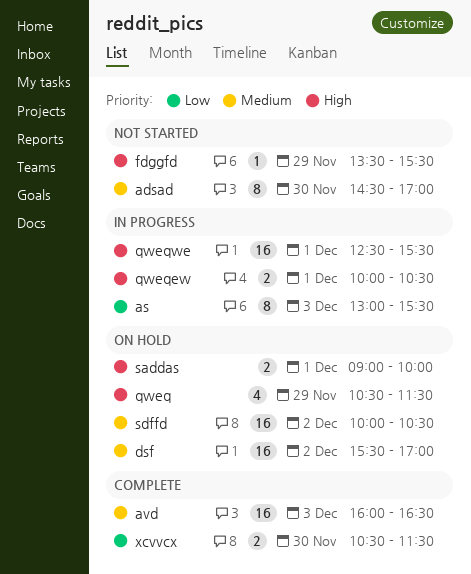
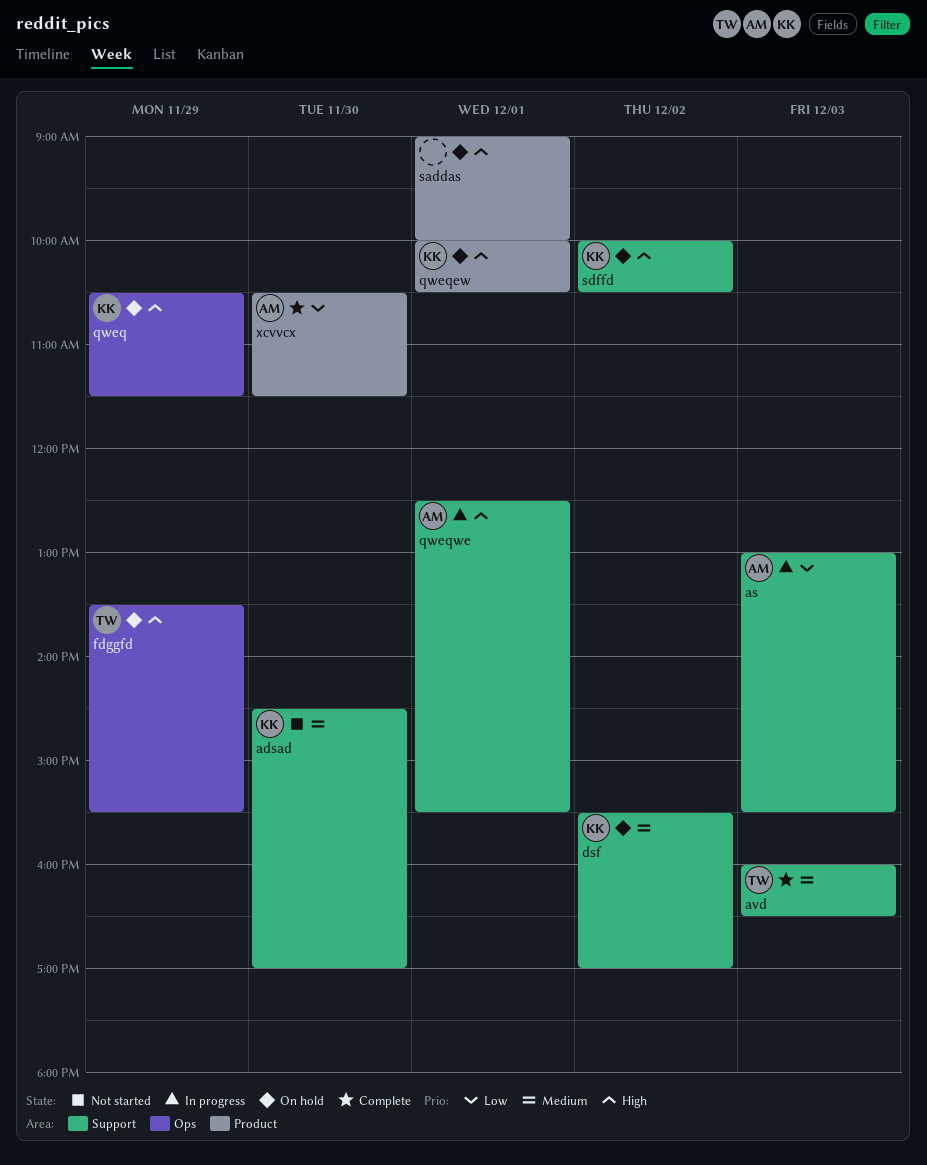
fdggfd, status: Not started -> On hold
qweqew, status: In progress -> On hold
sdffd, priority: Medium -> High

